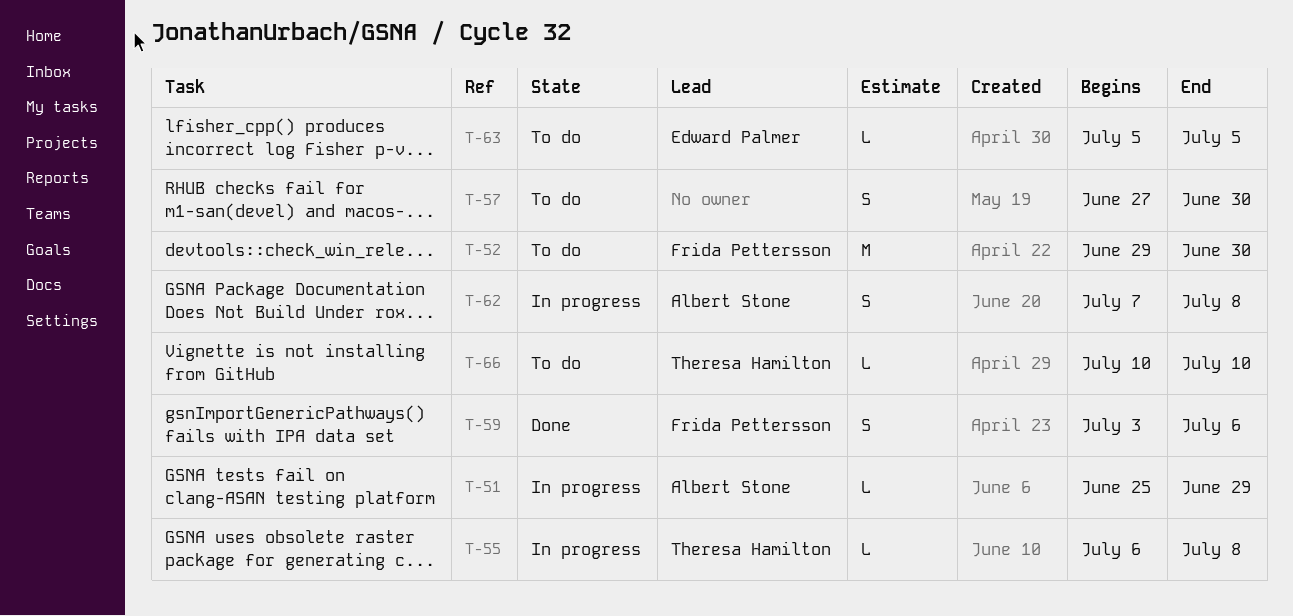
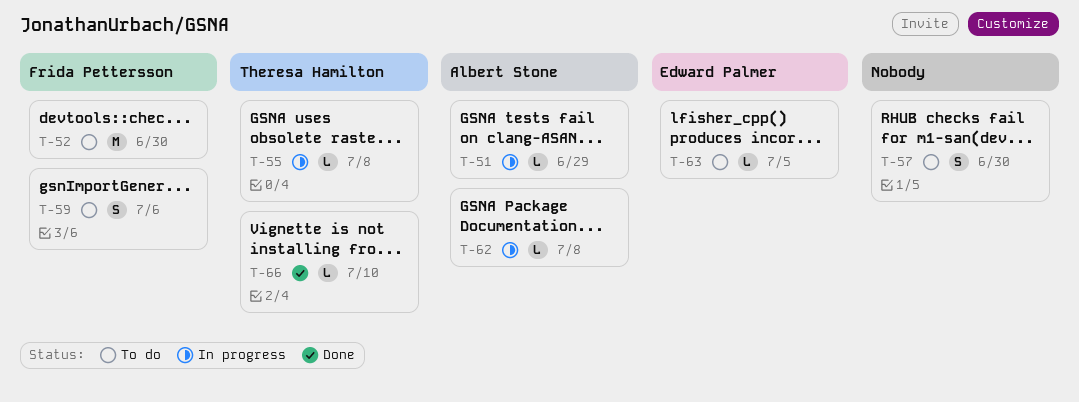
T-59, status: Done -> To do
T-62, estimate: S -> L
T-66, status: To do -> Done

